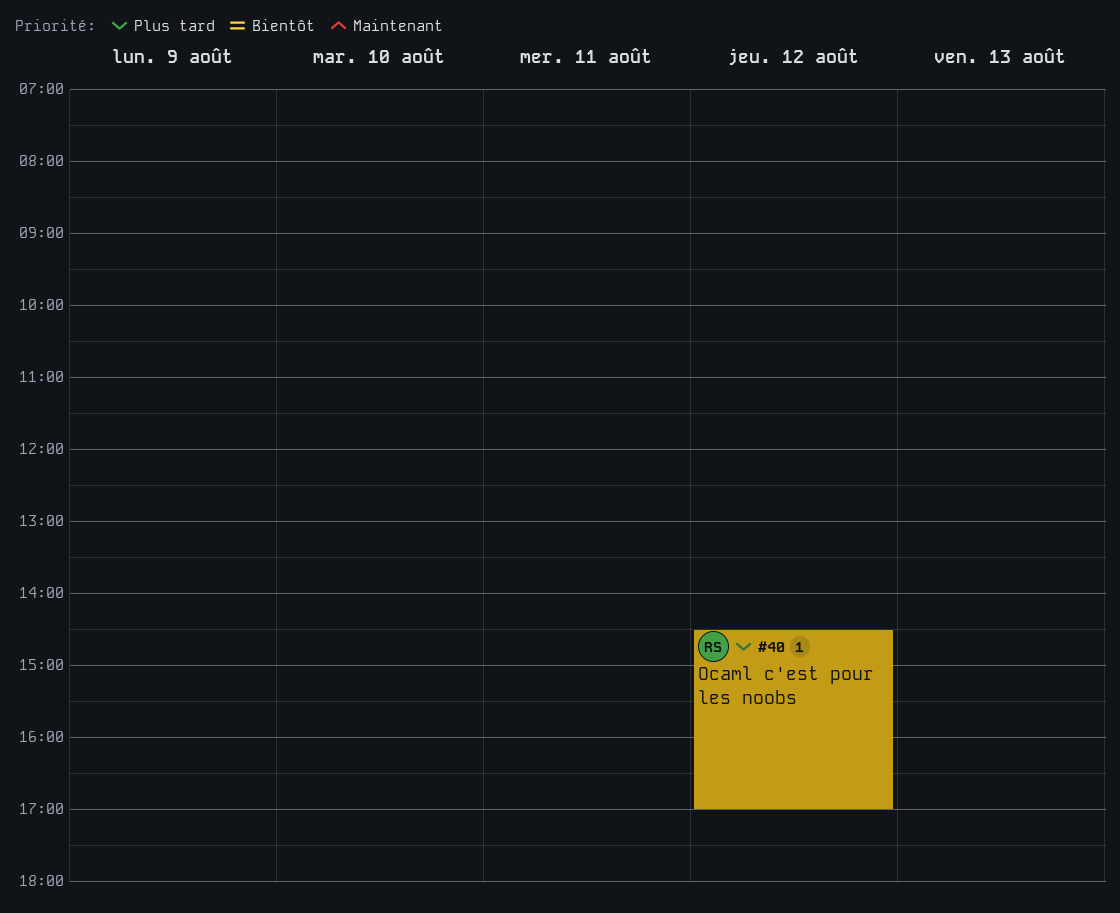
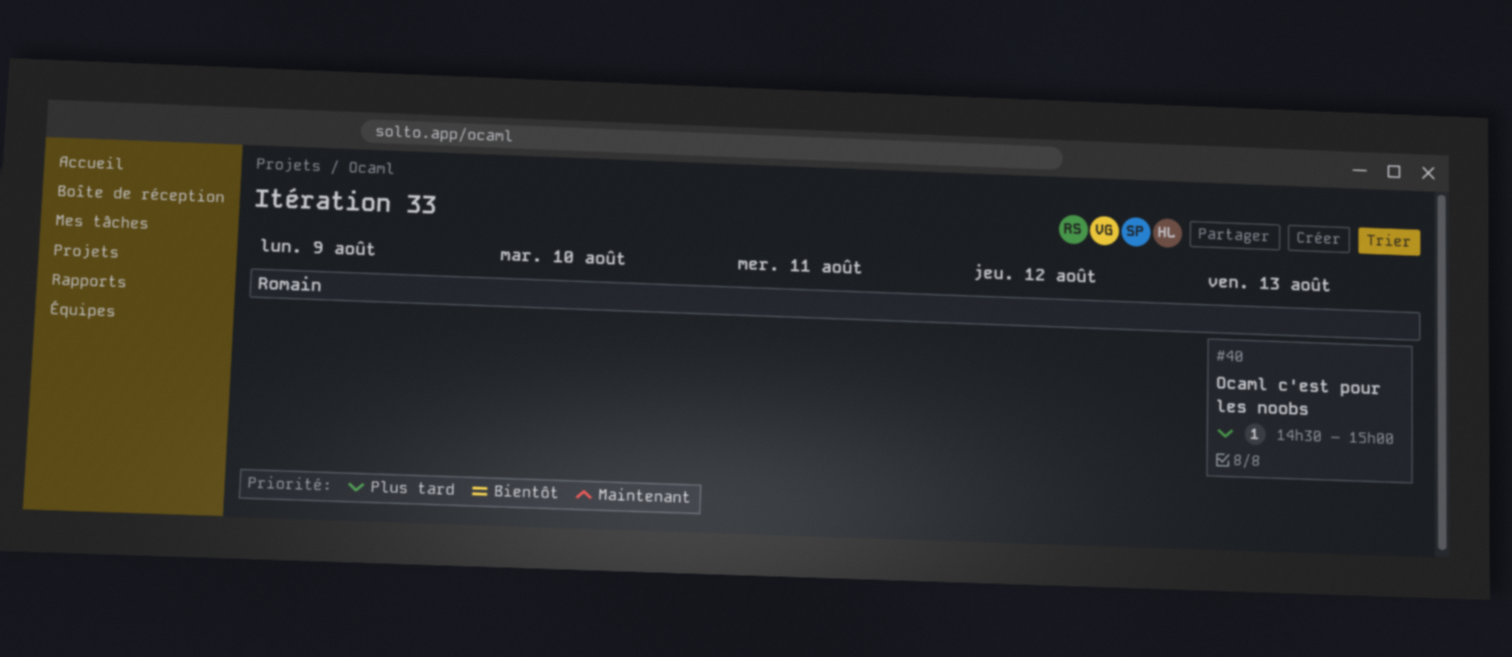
#40, day: Aug 12 -> Aug 13
#40, ends: 17:00 -> 15:00

